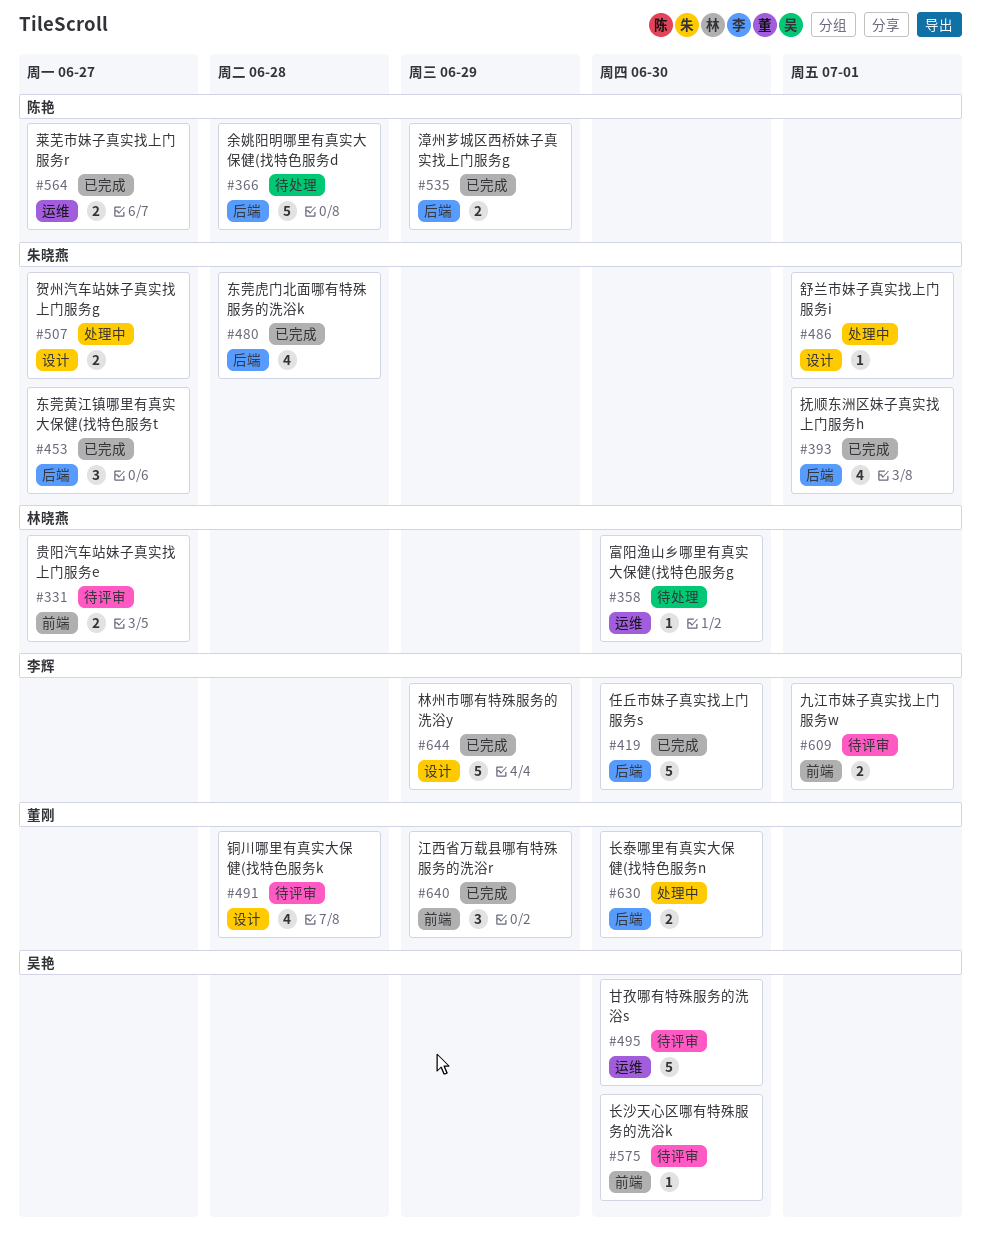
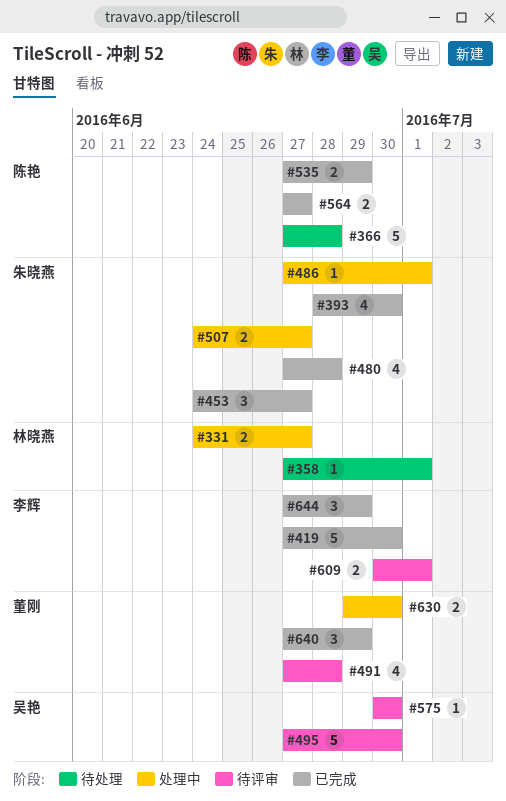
#331, status: 待评审 -> 处理中
#358, due: Jun 30 -> Jul 1
#393, due: Jul 1 -> Jun 30
#644, estimate: 5 -> 3

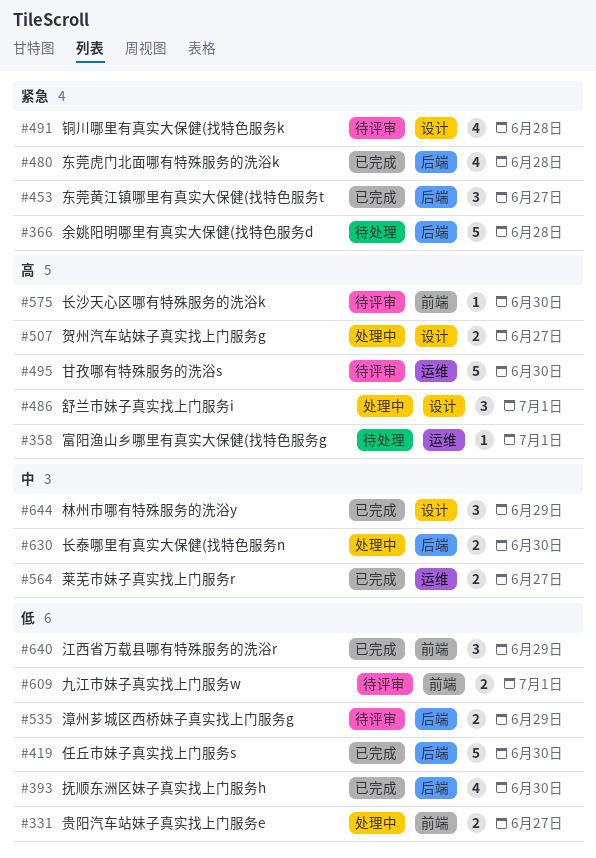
#486, estimate: 1 -> 3
#535, status: 已完成 -> 待评审

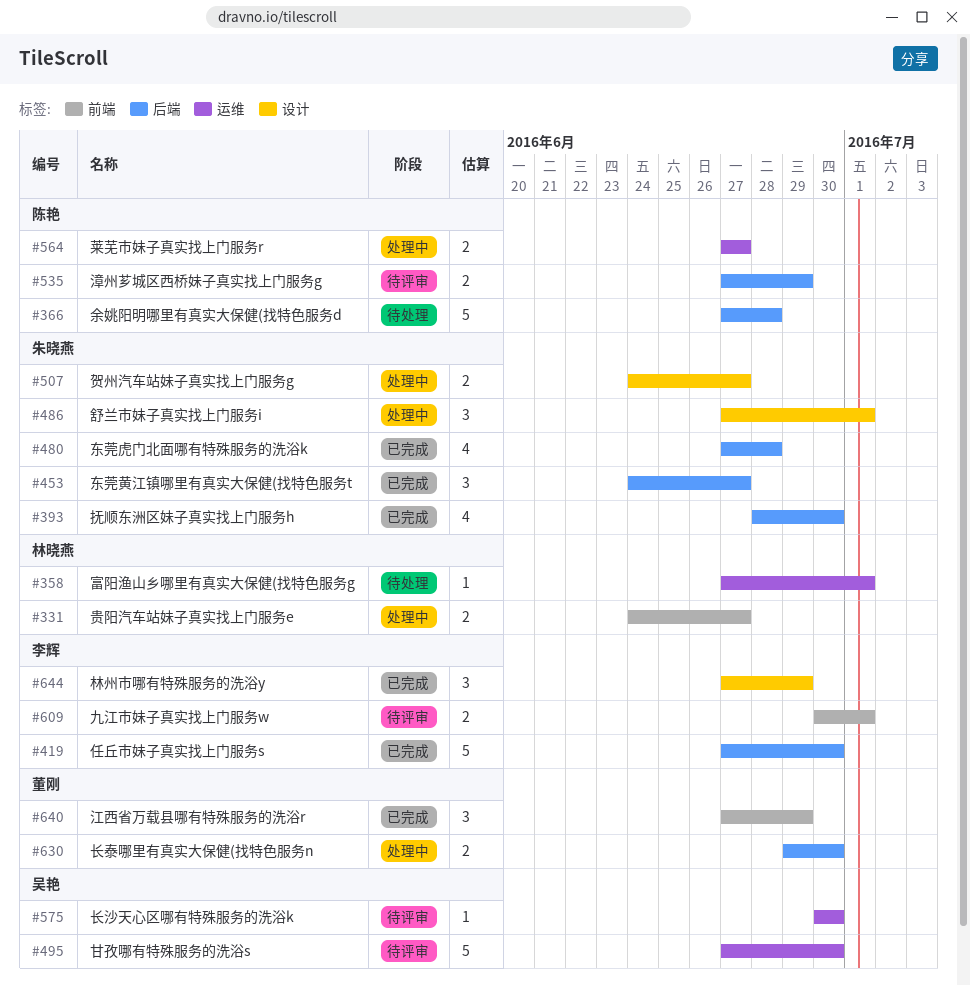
#491: present -> none
#564, status: 已完成 -> 处理中
#575, label: 前端 -> 运维

